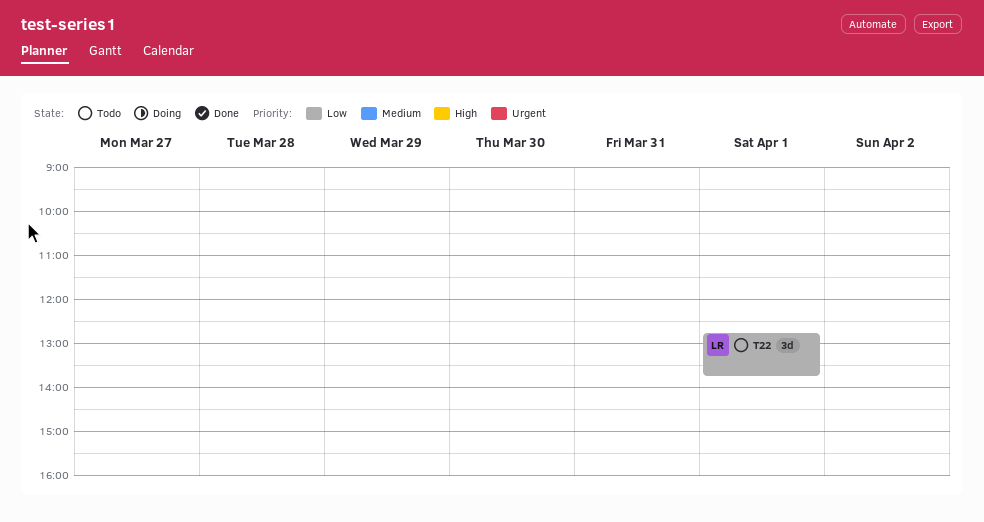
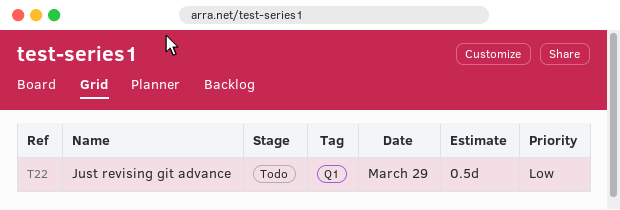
T22, estimate: 3d -> 0.5d
T22, day: Apr 1 -> Mar 29

